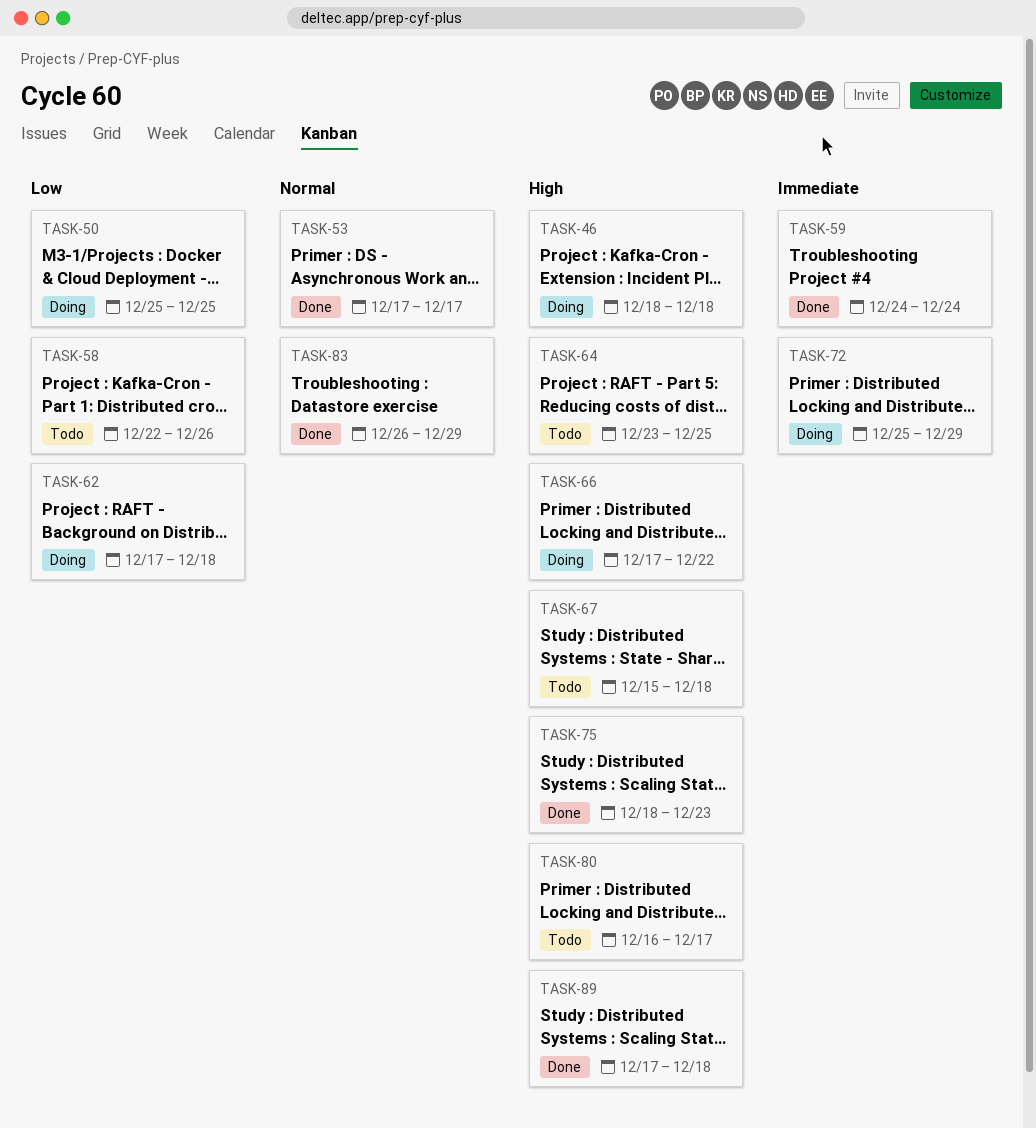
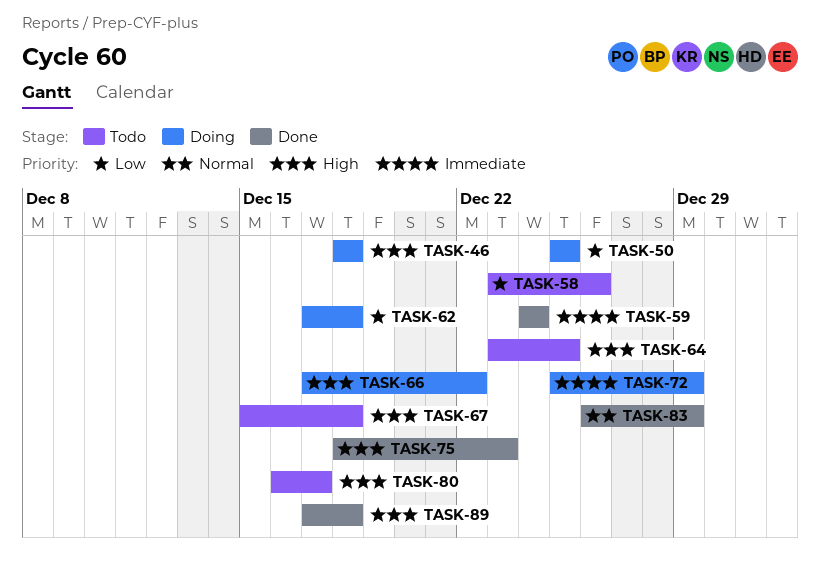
TASK-53: present -> none
TASK-58, start: Dec 22 -> Dec 23

